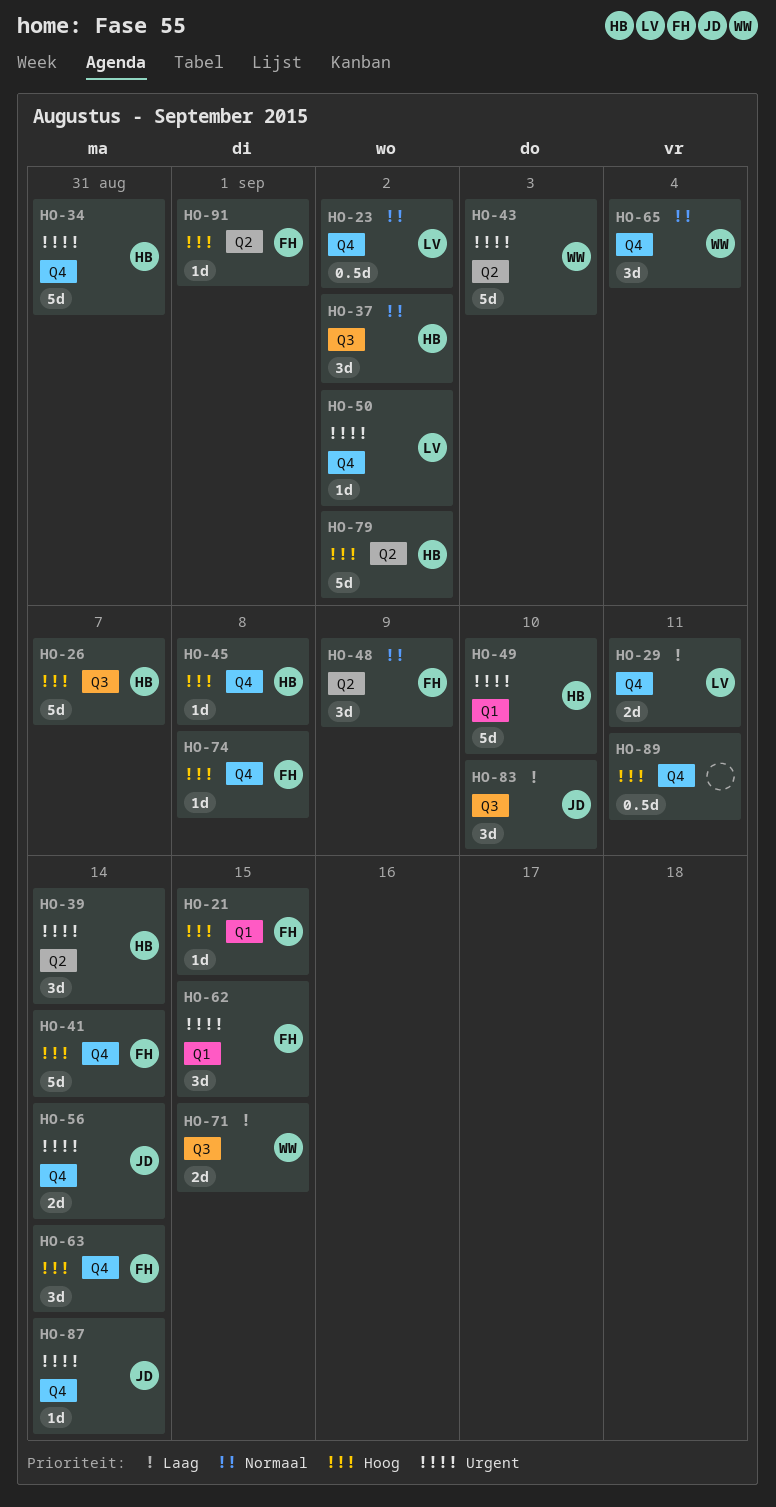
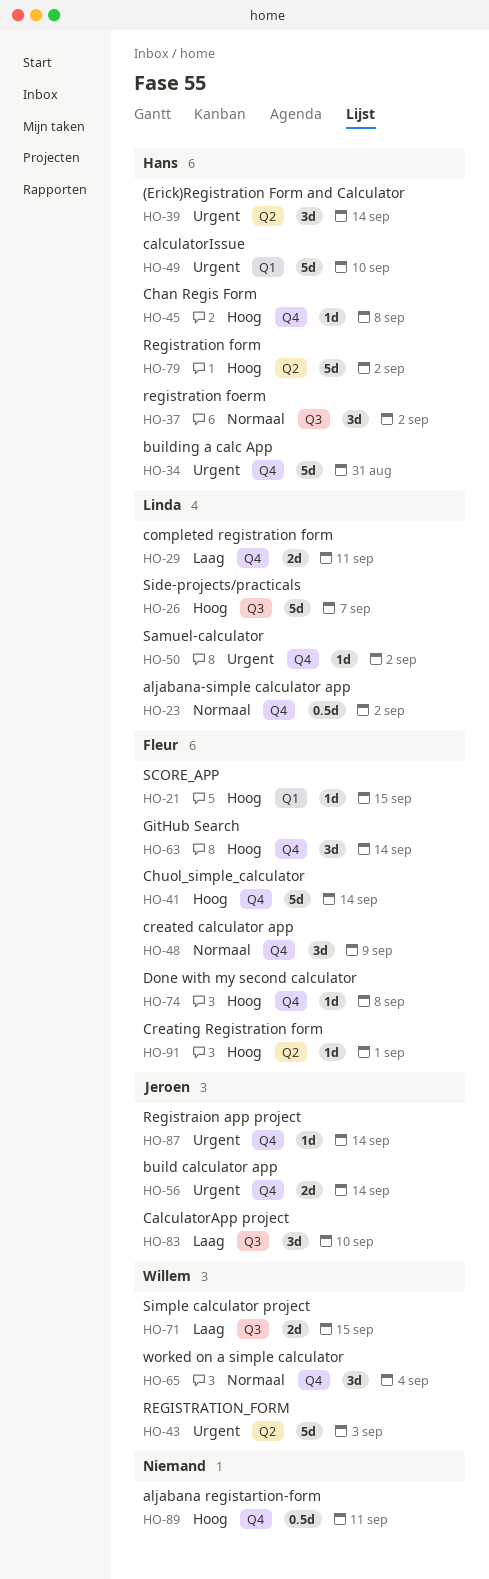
HO-26, owner: Hans -> Linda
HO-48, label: Q2 -> Q4
HO-62: present -> none

